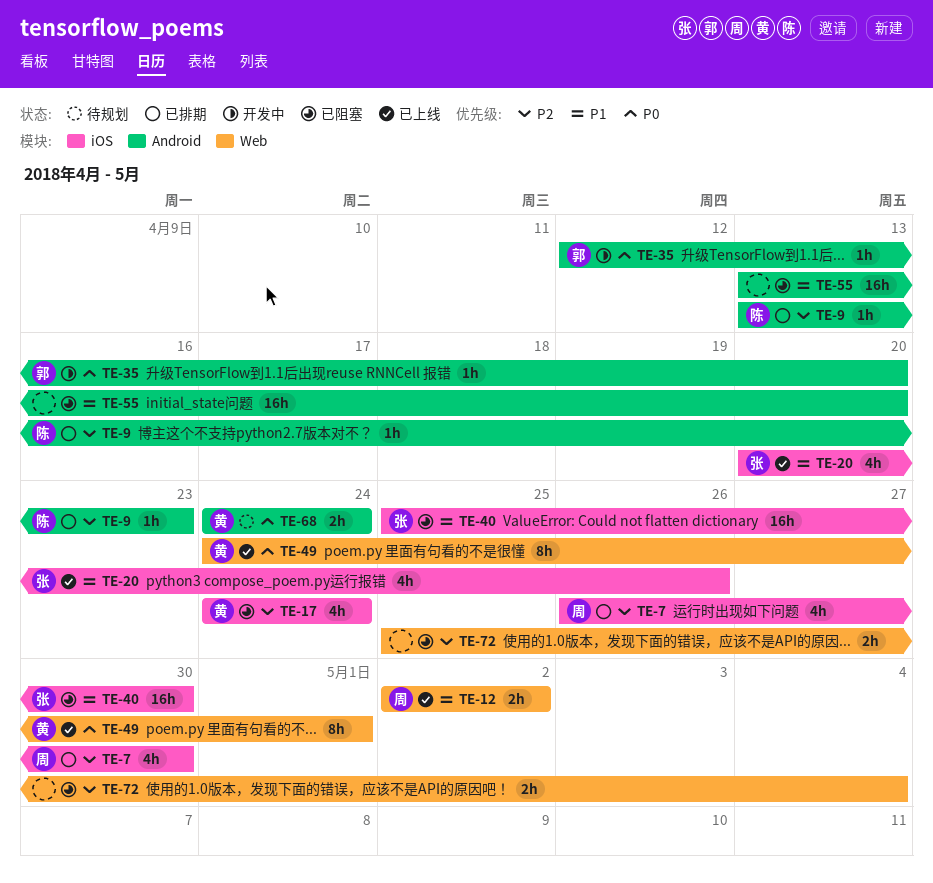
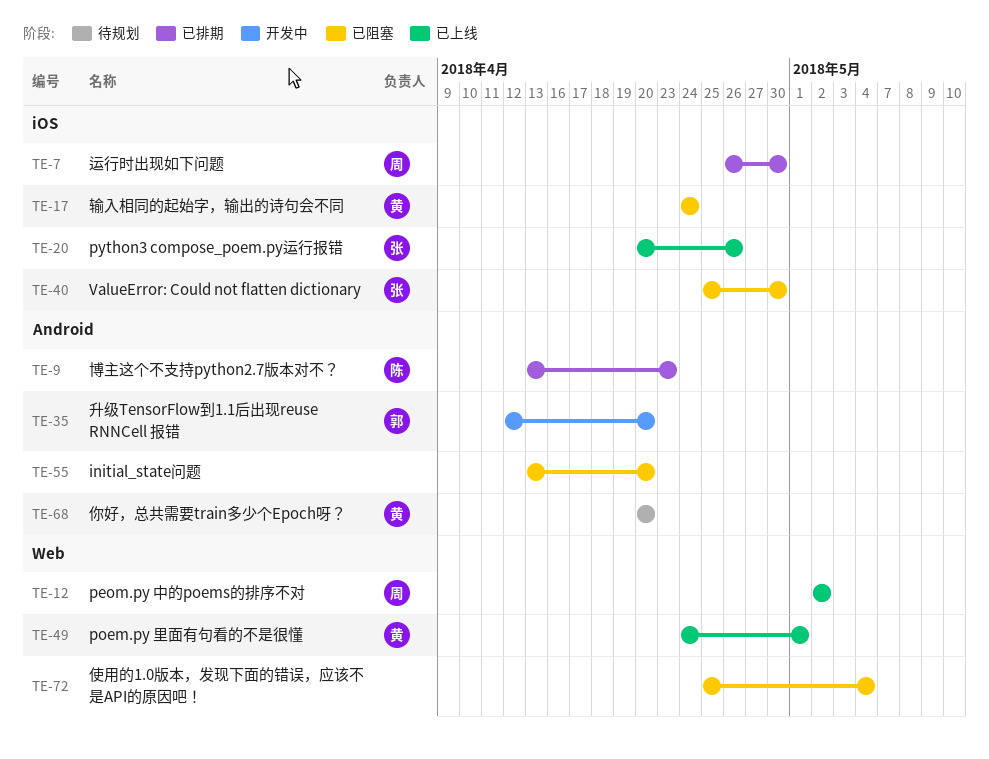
TE-68, start: Apr 24 -> Apr 20
TE-68, due: Apr 24 -> Apr 20

